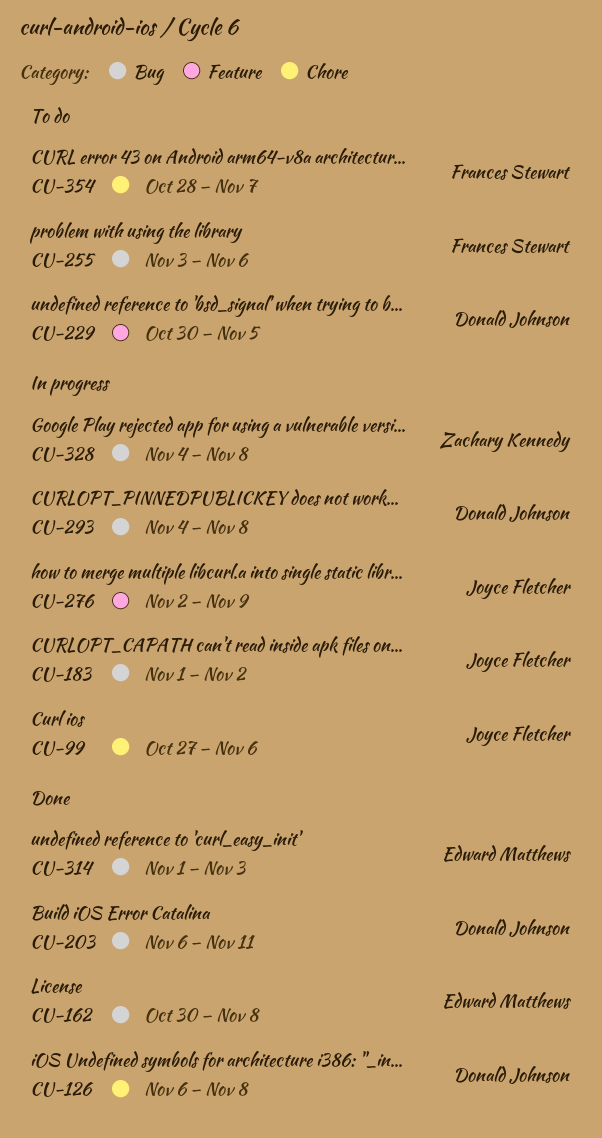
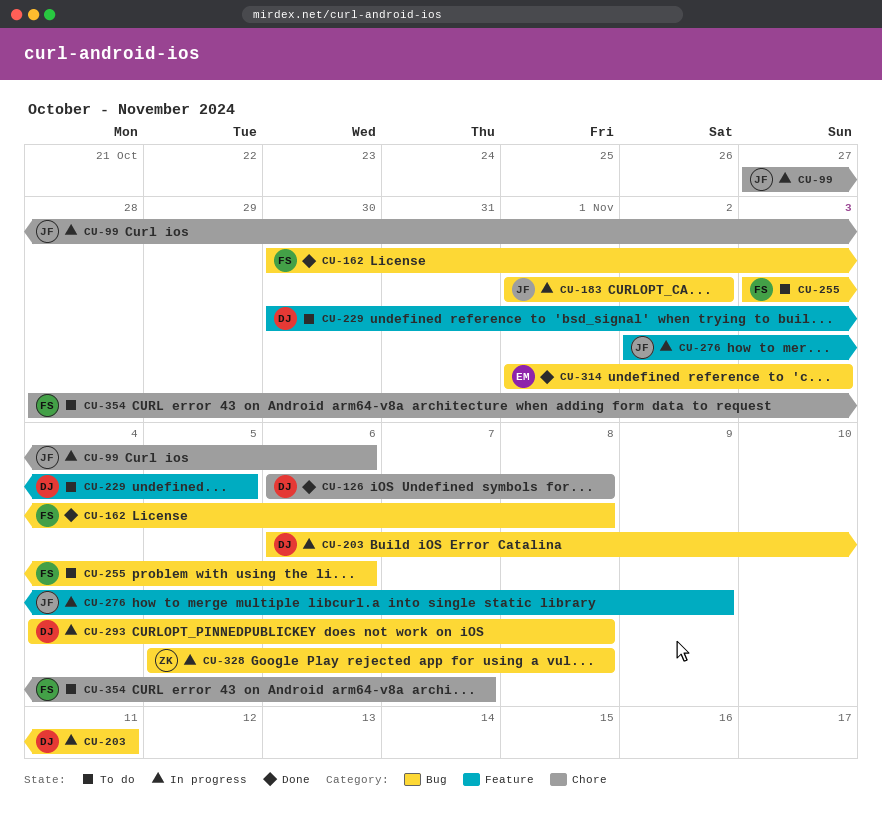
CU-162, owner: Edward Matthews -> Frances Stewart
CU-203, status: Done -> In progress
CU-328, start: Nov 4 -> Nov 5

